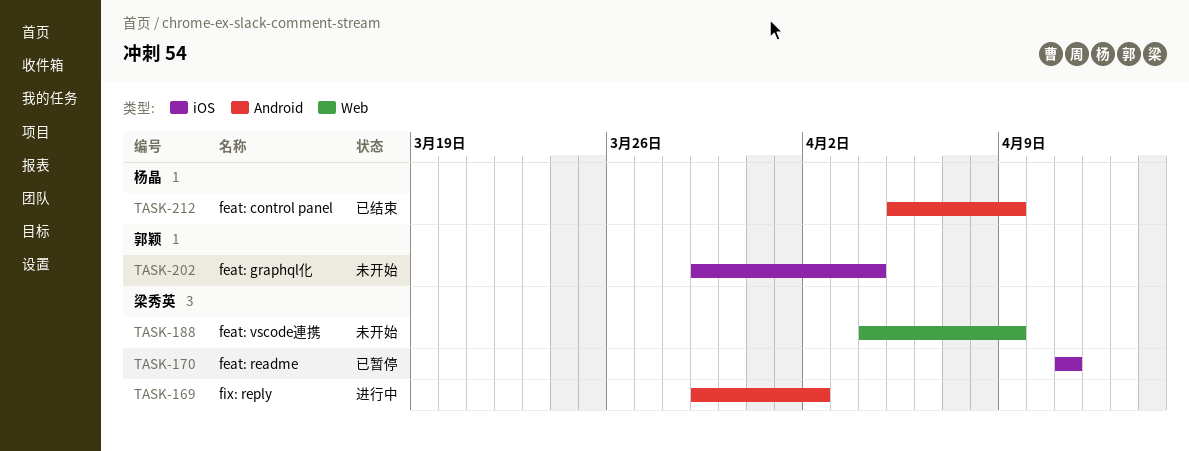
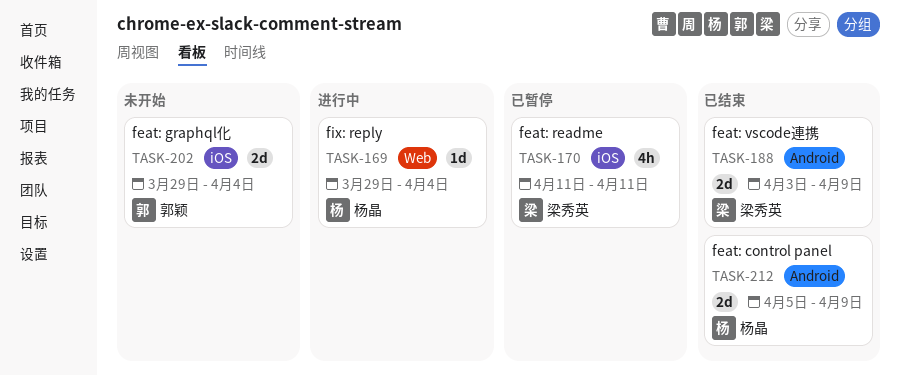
TASK-169, owner: 梁秀英 -> 杨晶
TASK-169, label: Android -> Web
TASK-169, due: Apr 2 -> Apr 4
TASK-188, status: 未开始 -> 已结束
TASK-188, label: Web -> Android
TASK-188, start: Apr 4 -> Apr 3

